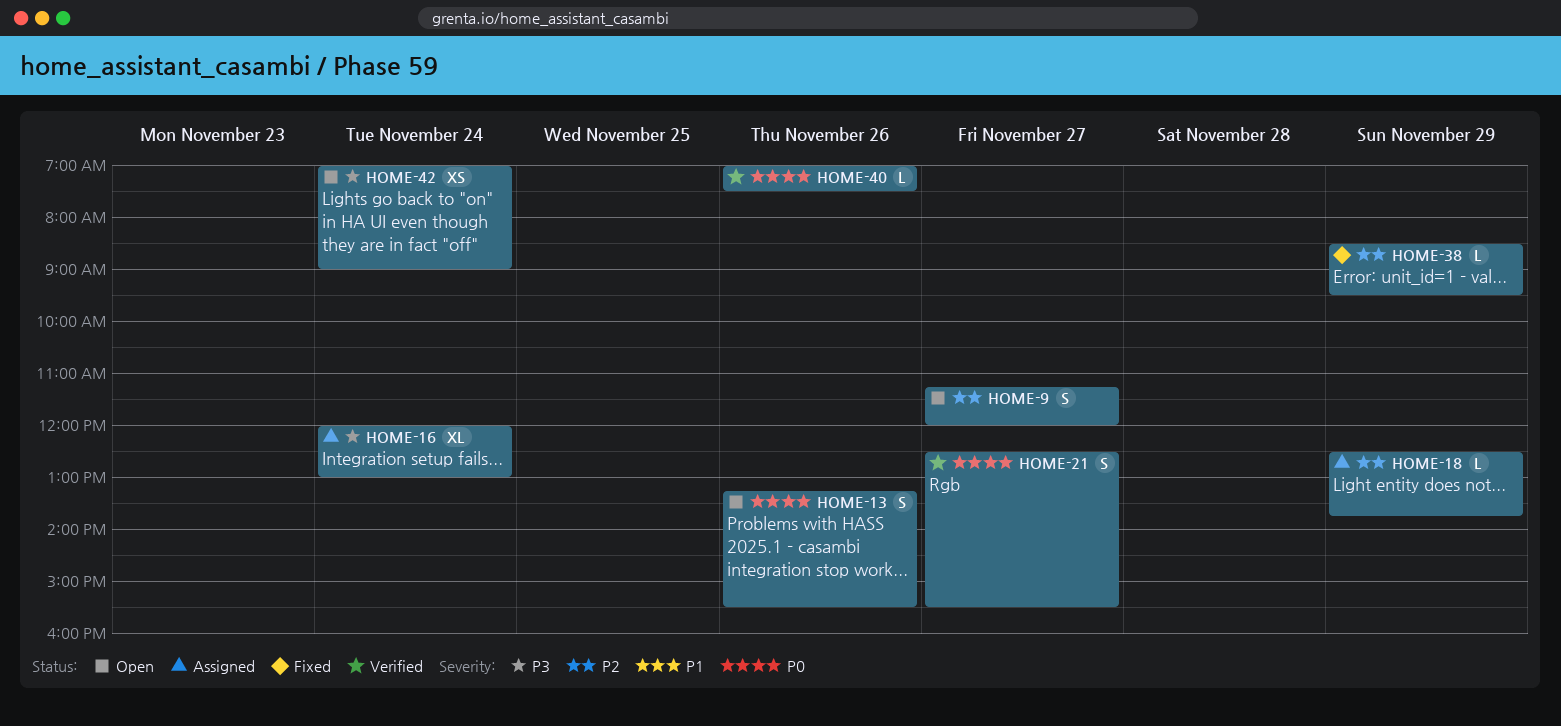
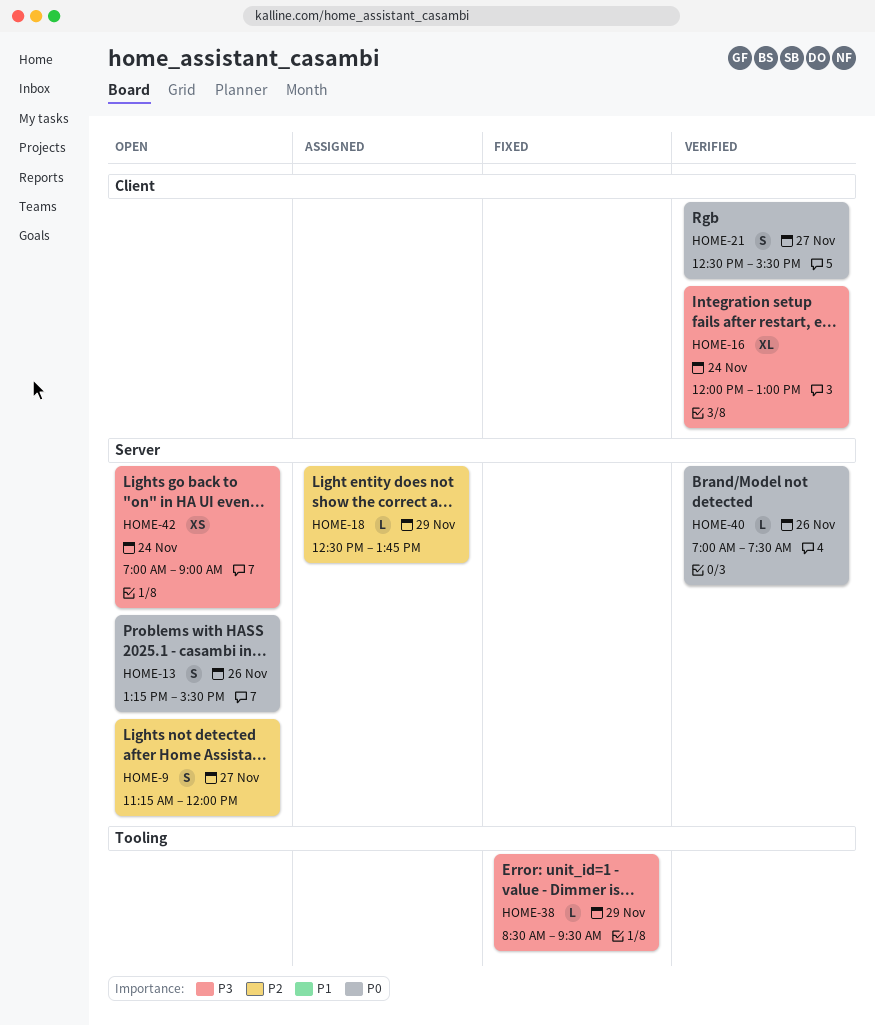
HOME-16, status: Assigned -> Verified
HOME-38, priority: P2 -> P3

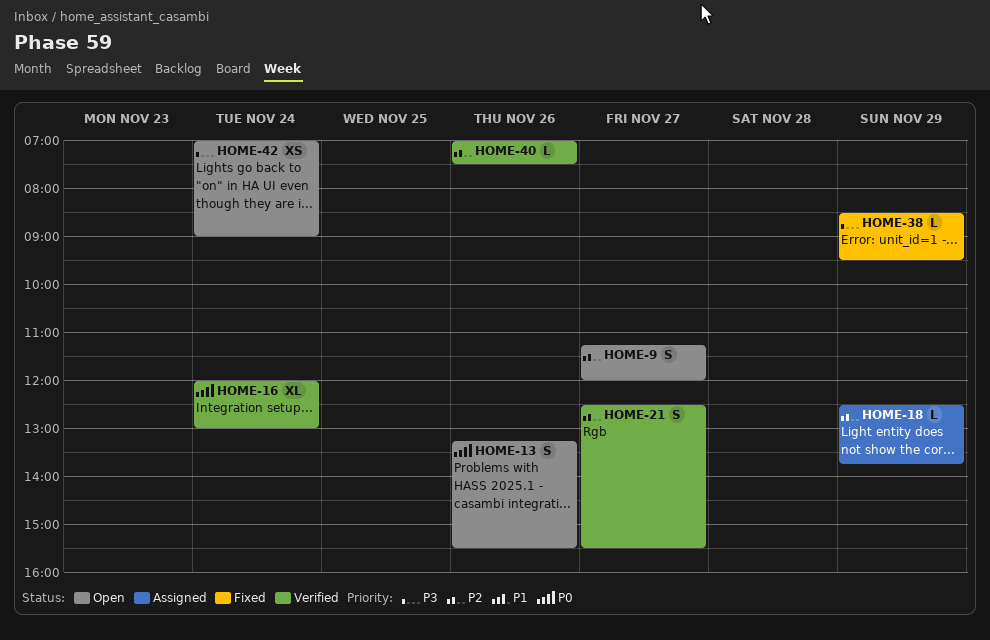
HOME-16, priority: P3 -> P0
HOME-21, priority: P0 -> P2
HOME-40, priority: P0 -> P2

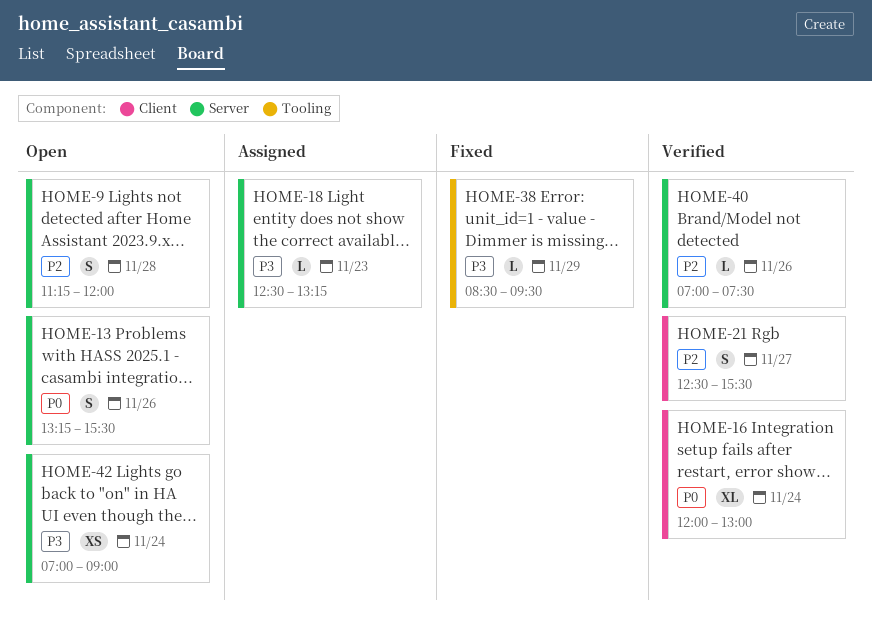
HOME-9, day: Nov 27 -> Nov 28
HOME-18, priority: P2 -> P3
HOME-18, day: Nov 29 -> Nov 23
HOME-18, ends: 13:45 -> 13:15

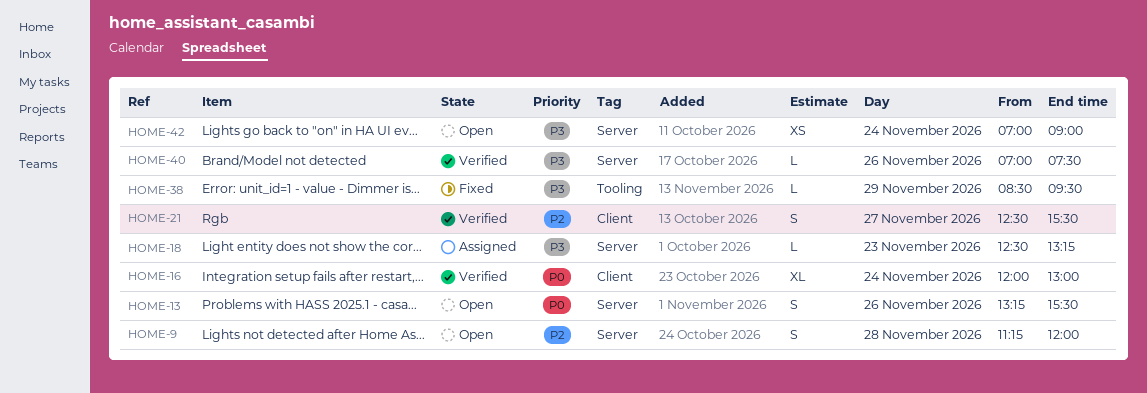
HOME-40, priority: P2 -> P3

